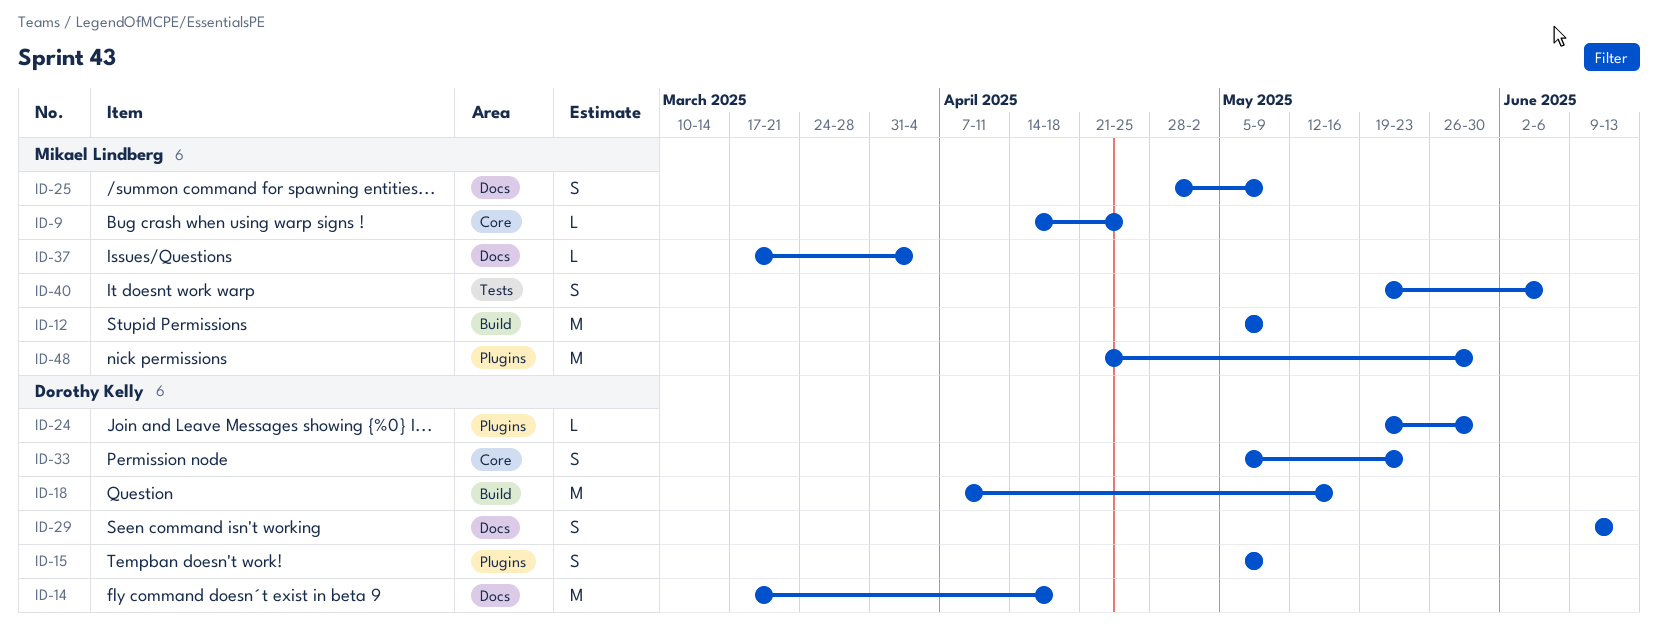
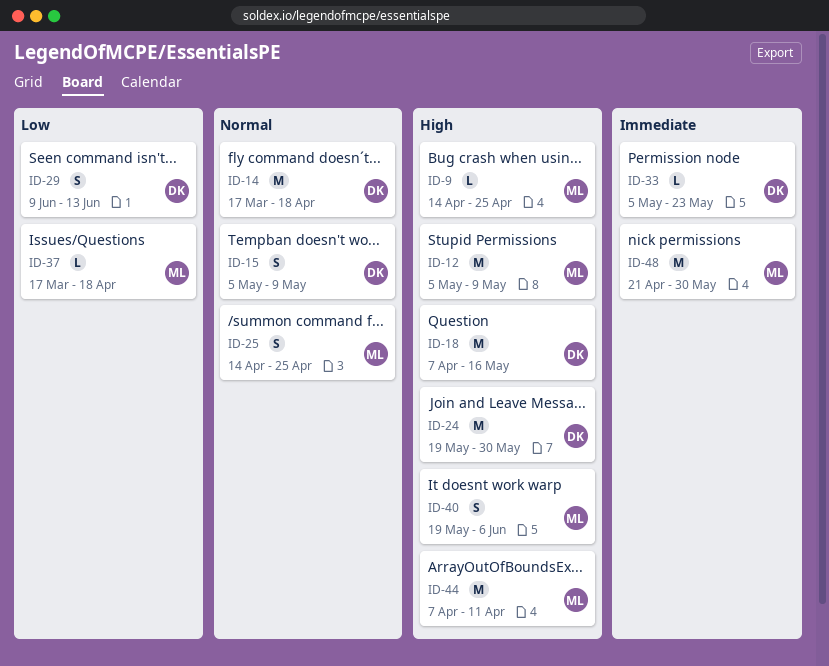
ID-24, estimate: L -> M
ID-25, start: Apr 28 -> Apr 14
ID-25, due: May 9 -> Apr 25
ID-33, estimate: S -> L
ID-37, due: Apr 4 -> Apr 18
ID-44: none -> present

